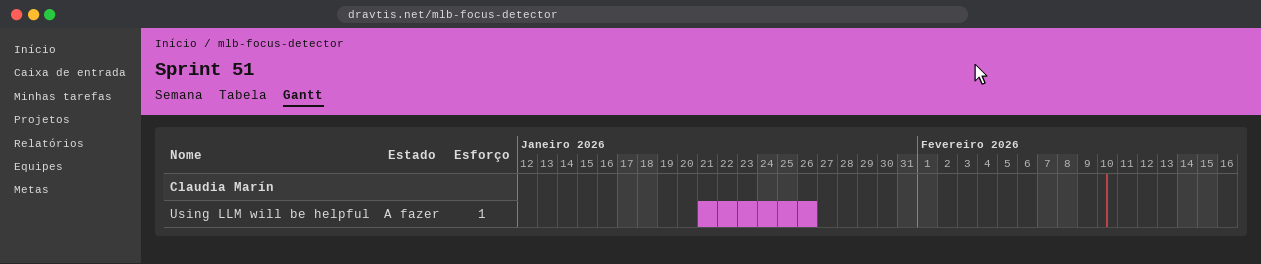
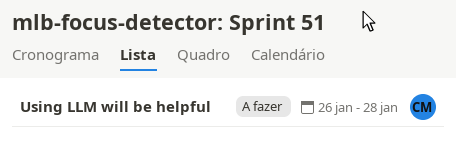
Using LLM will be helpful, start: Jan 21 -> Jan 26
Using LLM will be helpful, due: Jan 26 -> Jan 28

